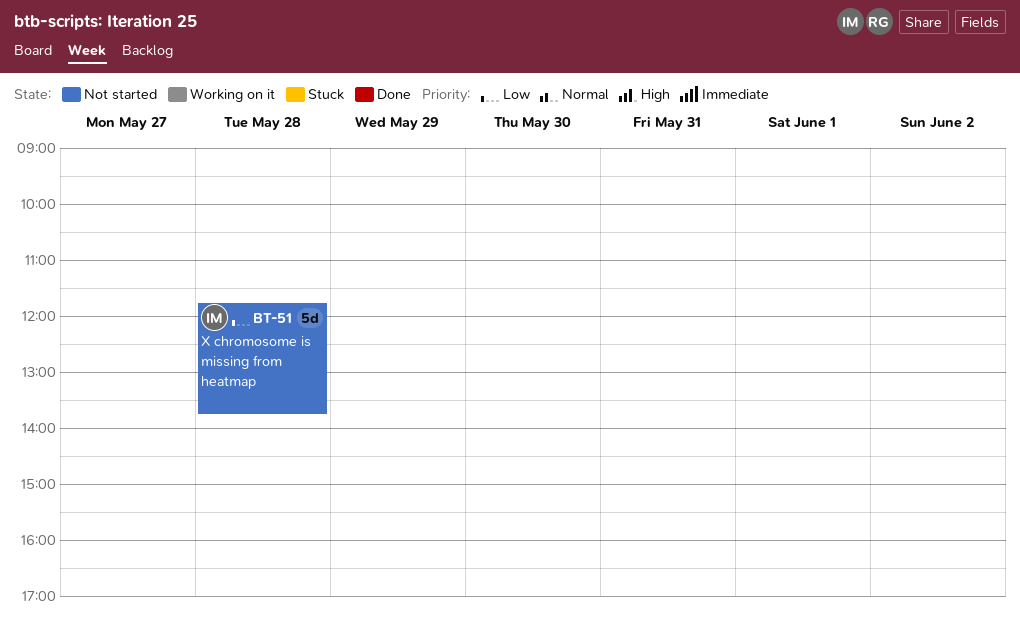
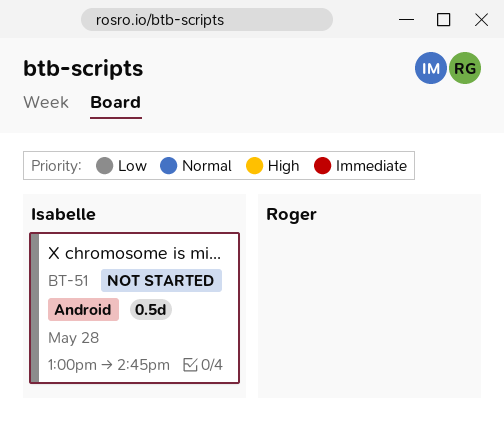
BT-51, estimate: 5d -> 0.5d
BT-51, begins: 11:45 -> 13:00
BT-51, ends: 13:45 -> 14:45

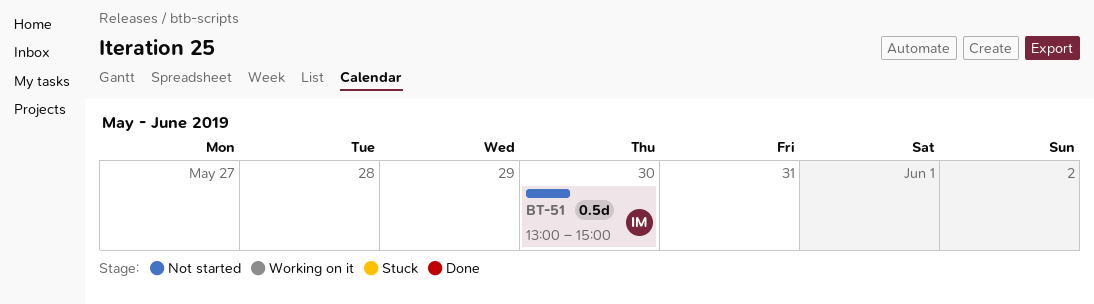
BT-51, day: May 28 -> May 30
BT-51, ends: 14:45 -> 15:00

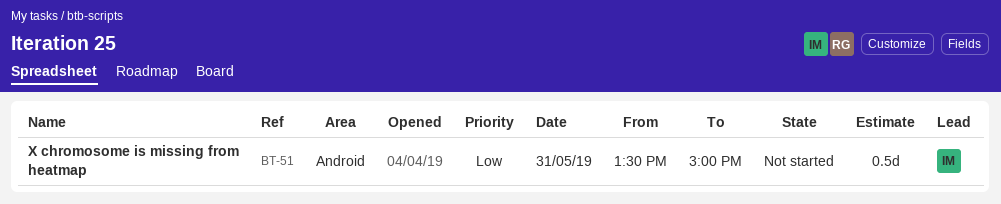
BT-51, day: May 30 -> May 31
BT-51, begins: 13:00 -> 13:30

